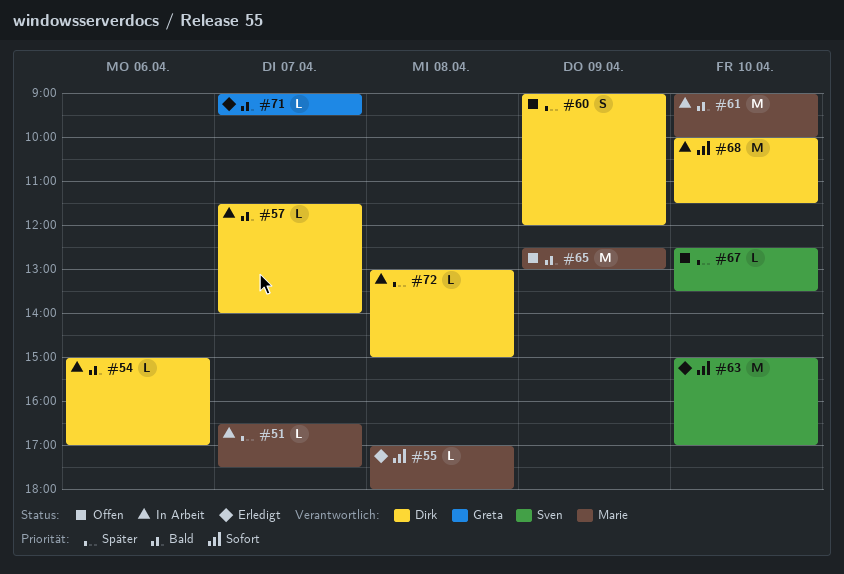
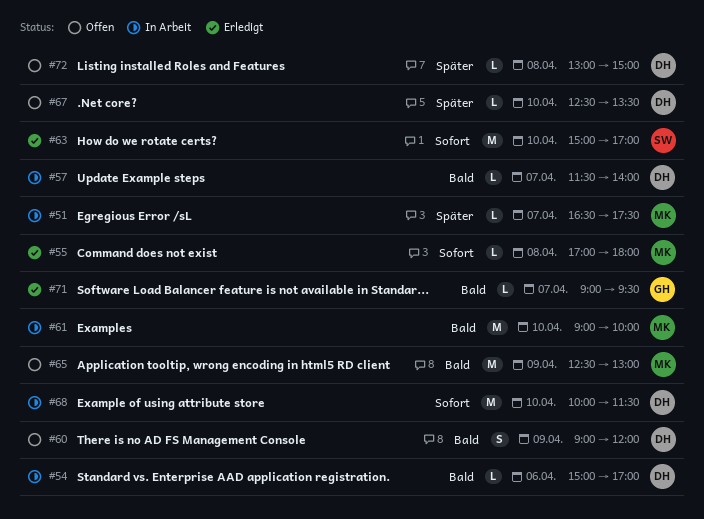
#60, priority: Später -> Bald
#67, owner: Sven -> Dirk
#72, status: In Arbeit -> Offen

